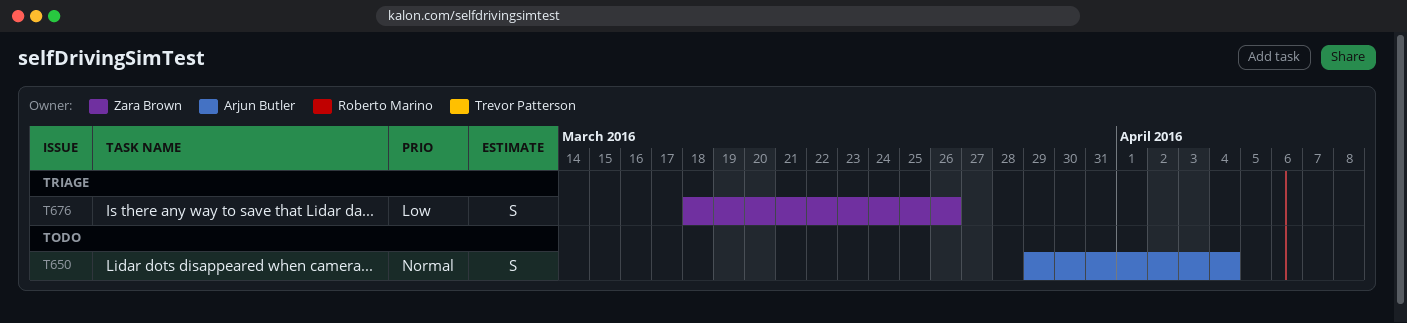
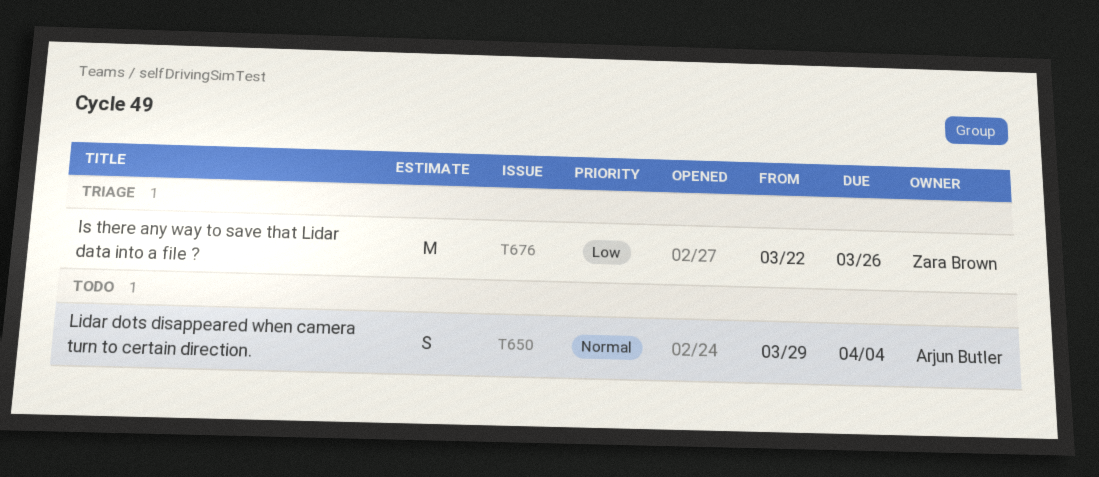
T676, estimate: S -> M
T676, start: Mar 18 -> Mar 22

